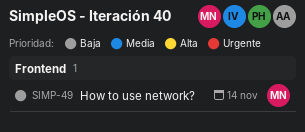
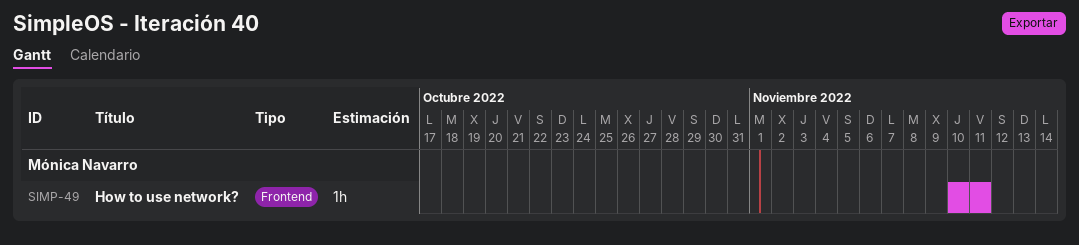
SIMP-49, due: Nov 14 -> Nov 11

